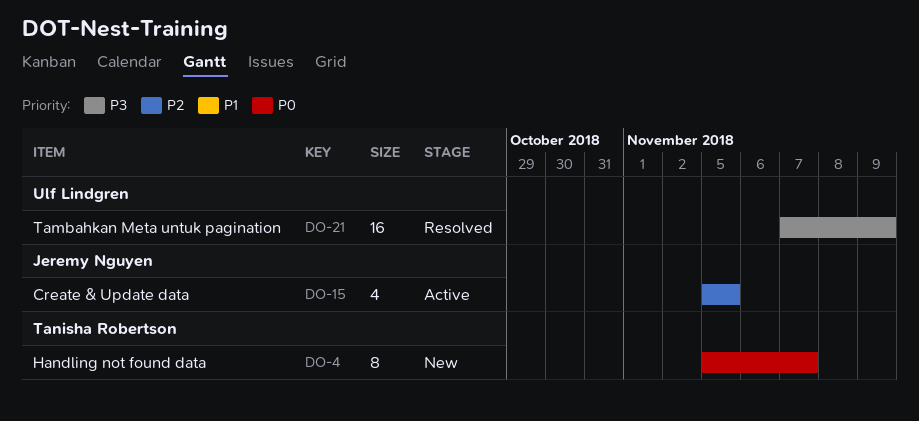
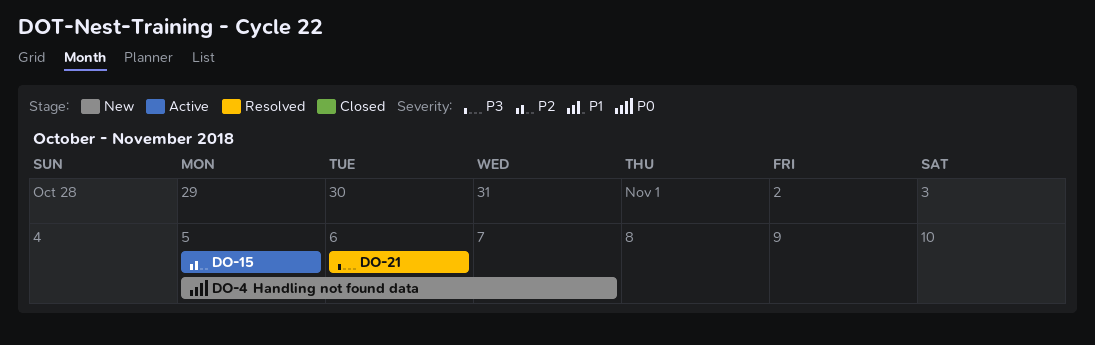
DO-21, start: Nov 7 -> Nov 6
DO-21, due: Nov 9 -> Nov 6

